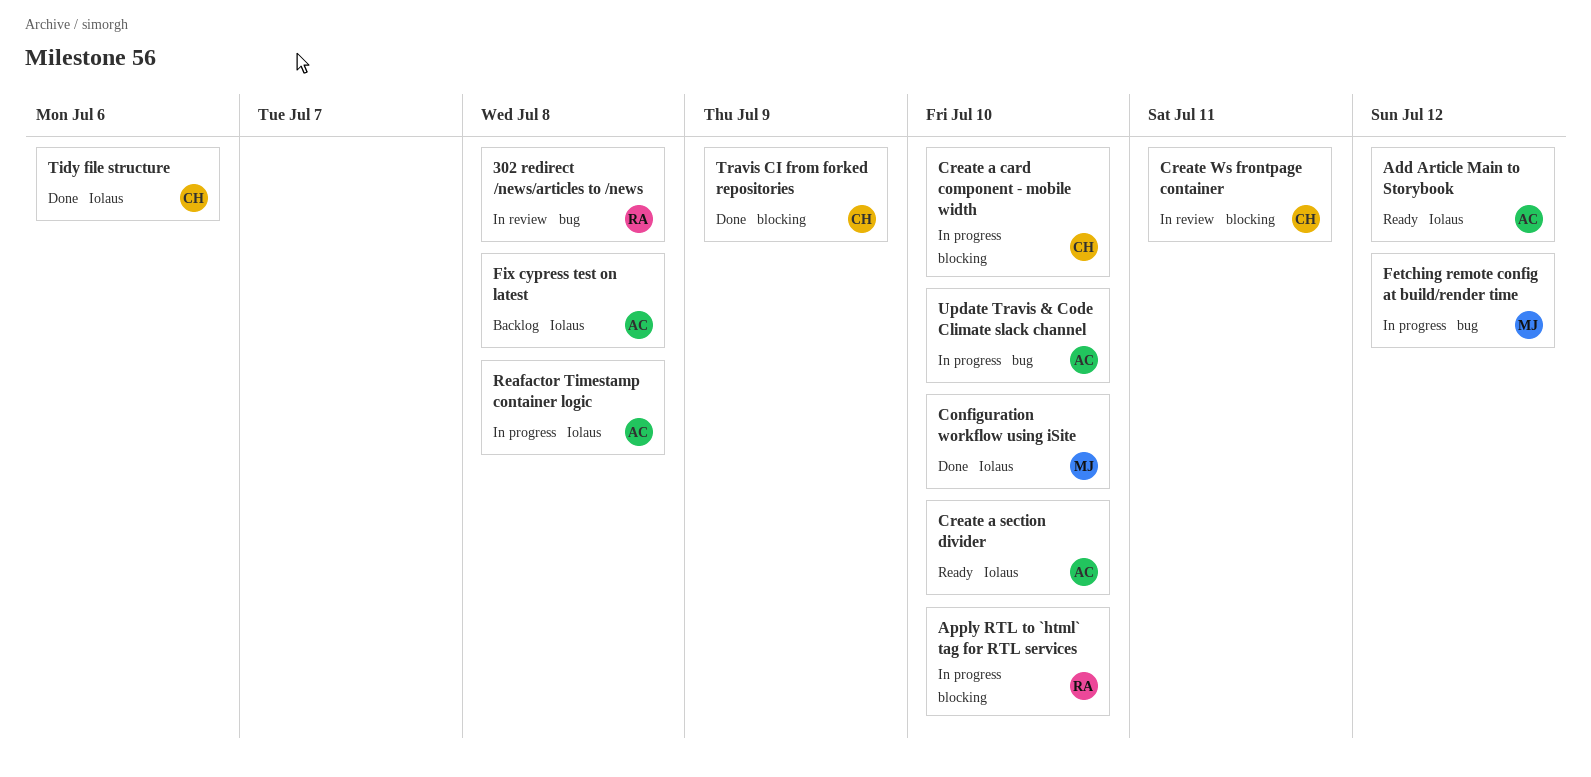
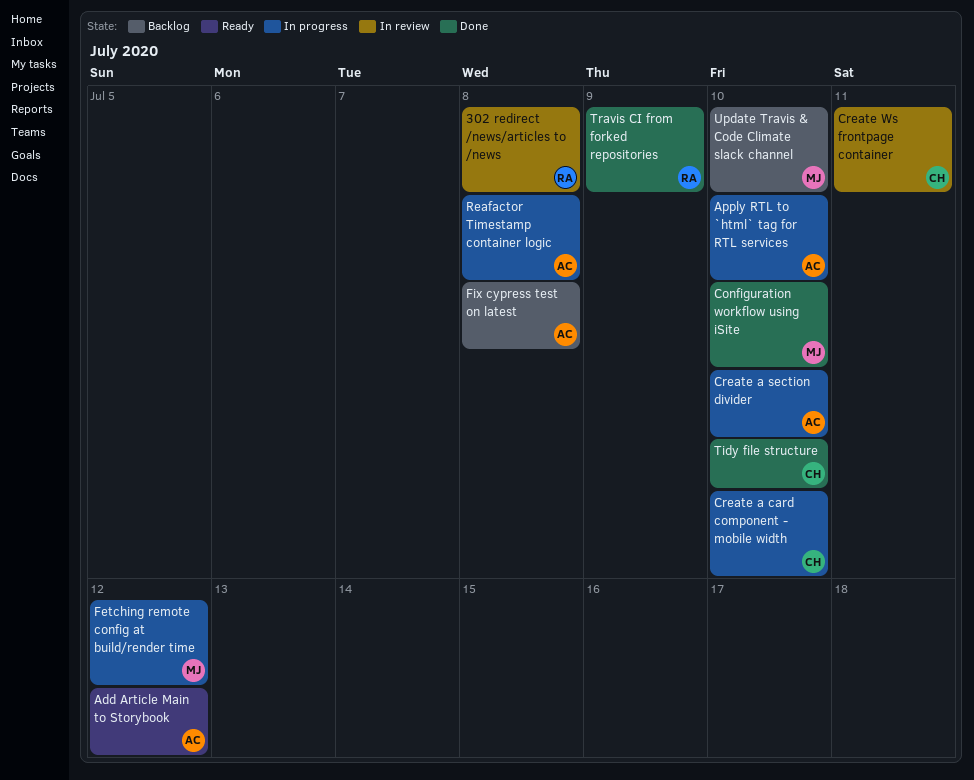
Apply RTL to `html` tag for RTL services, owner: RA -> AC
Create a section divider, status: Ready -> In progress
Tidy file structure, due: Jul 6 -> Jul 10
Travis CI from forked repositories, owner: CH -> RA
Update Travis & Code Climate slack channel, status: In progress -> Backlog
Update Travis & Code Climate slack channel, owner: AC -> MJ

